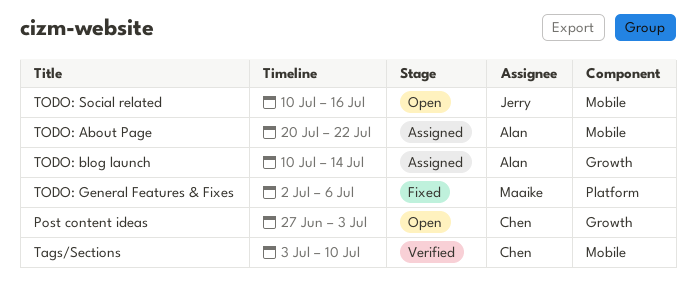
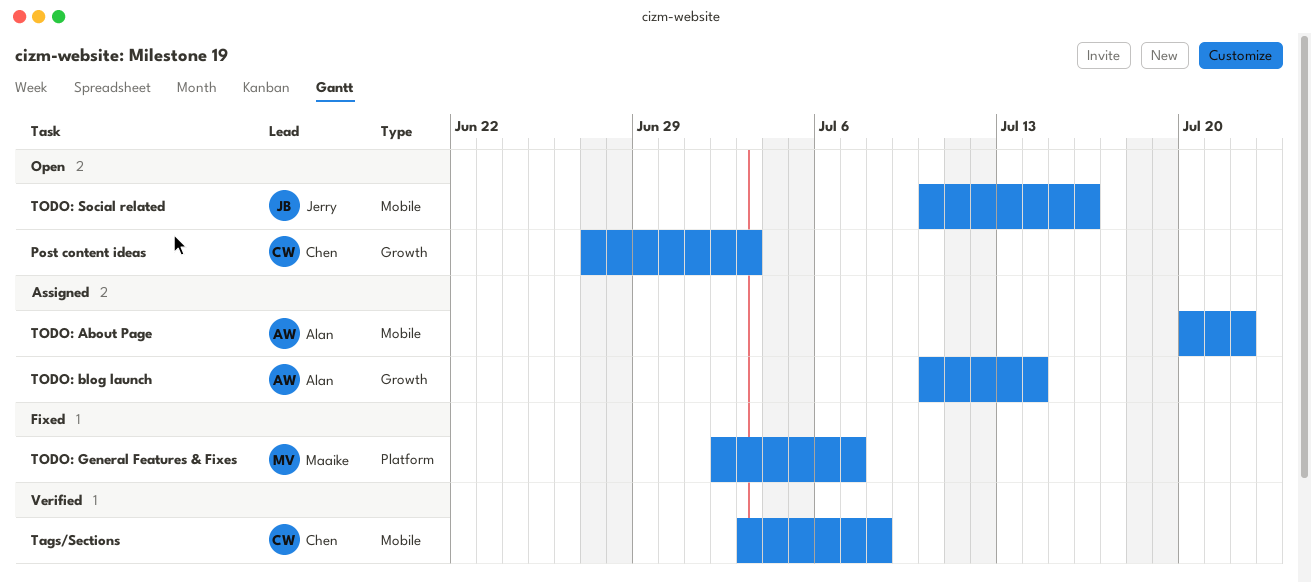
Tags/Sections, due: Jul 10 -> Jul 8
TODO: General Features & Fixes, due: Jul 6 -> Jul 7

